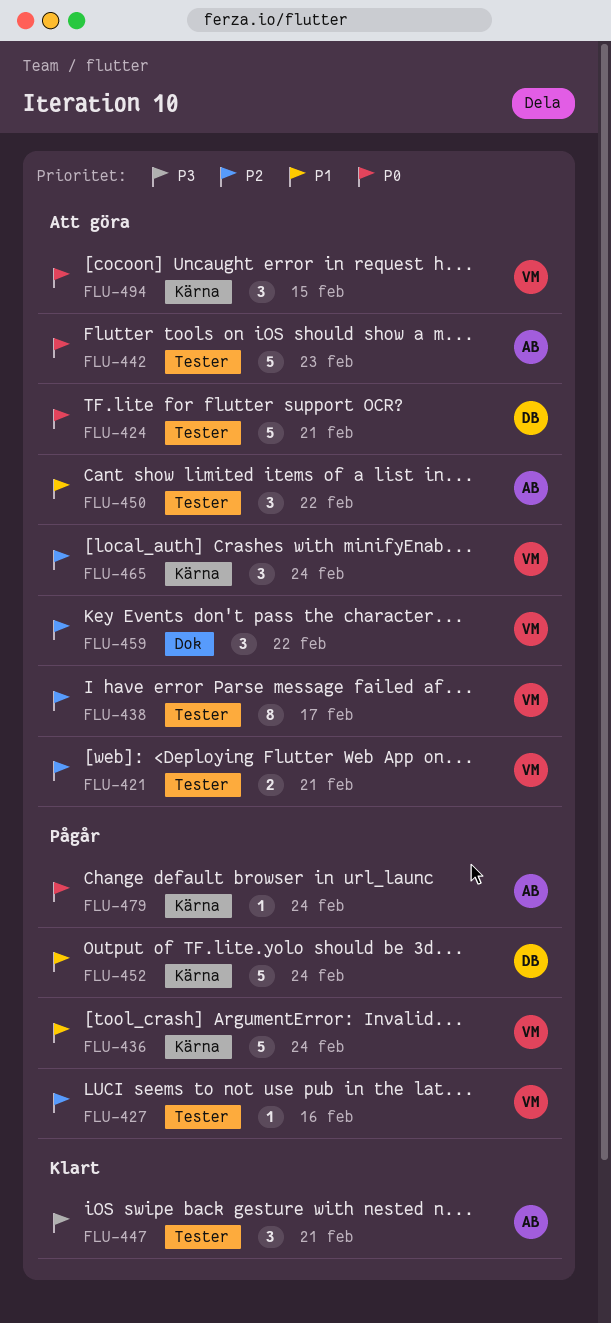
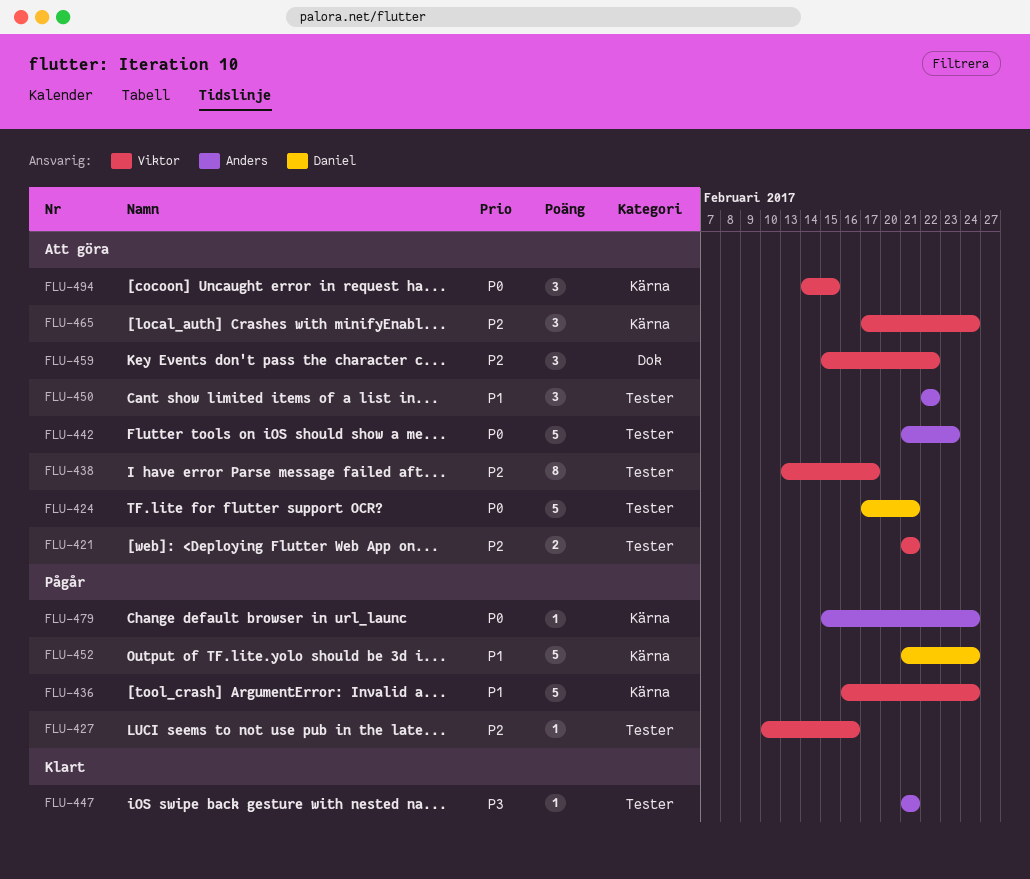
FLU-447, estimate: 3 -> 1

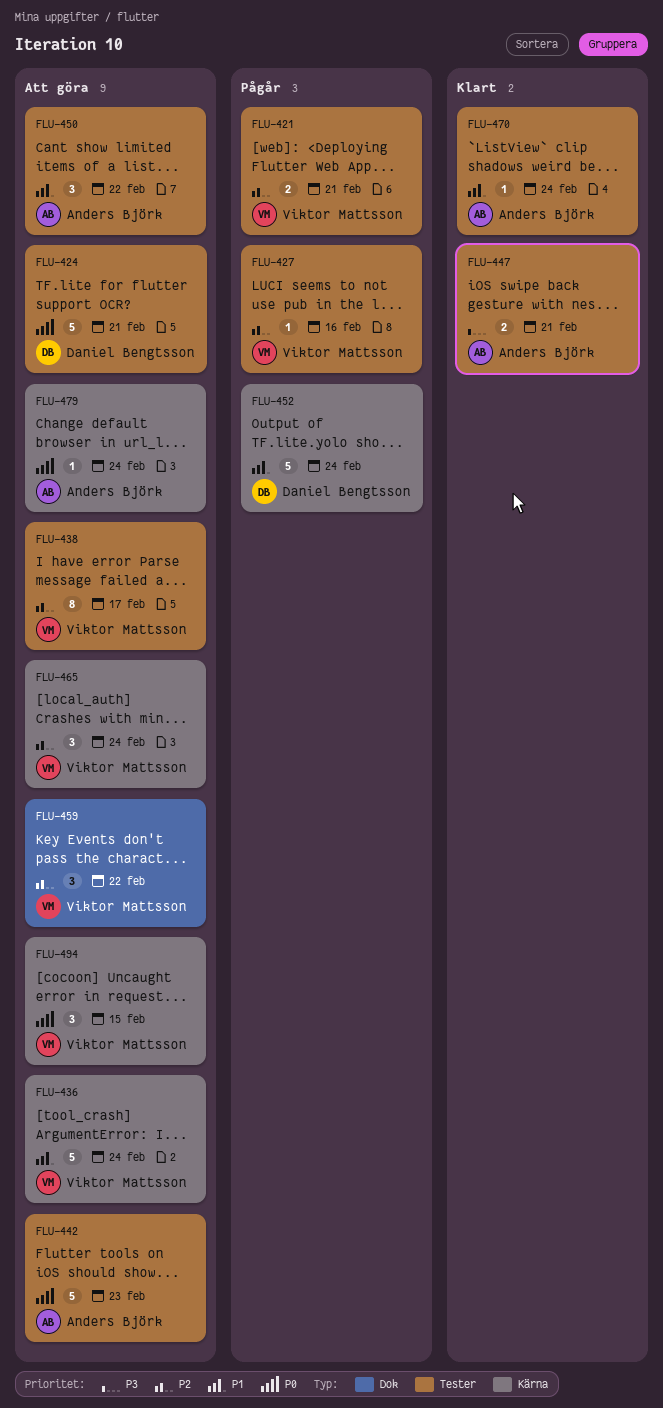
FLU-421, status: Att göra -> Pågår
FLU-436, status: Pågår -> Att göra
FLU-447, estimate: 1 -> 2
FLU-470: none -> present
FLU-479, status: Pågår -> Att göra

